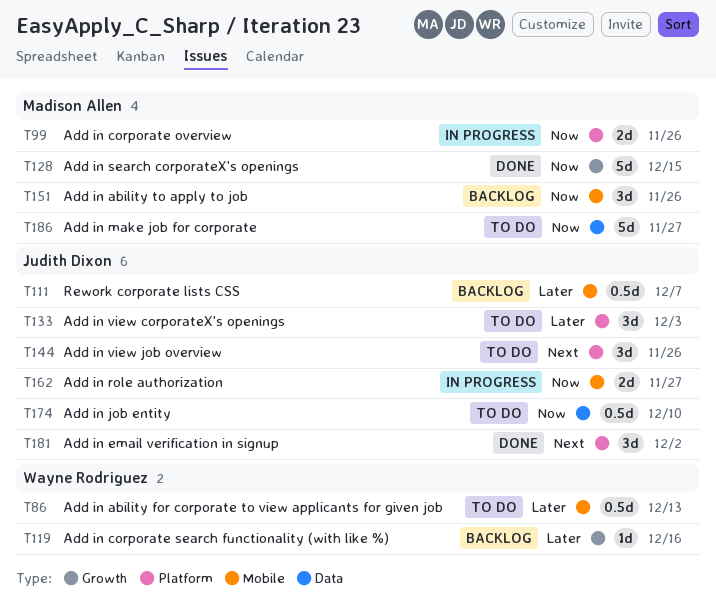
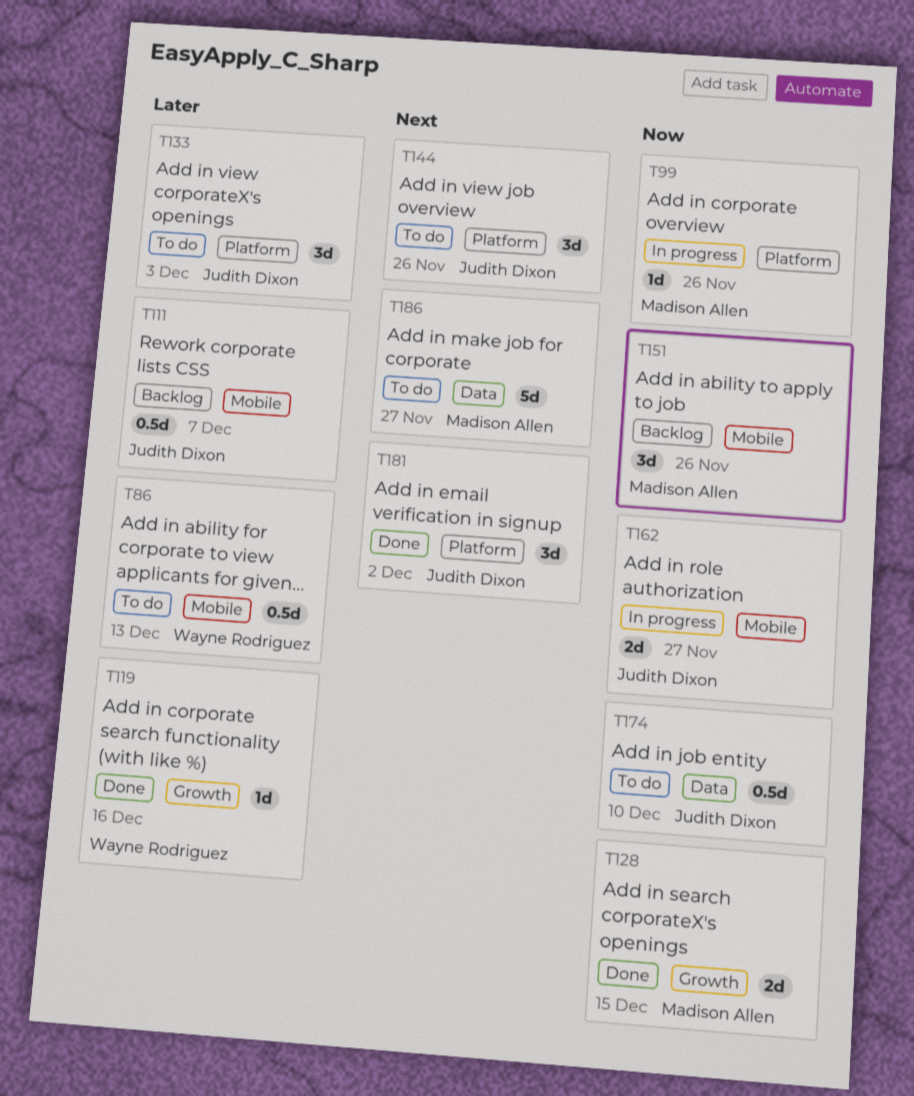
T99, estimate: 2d -> 1d
T119, status: Backlog -> Done
T128, estimate: 5d -> 2d
T186, priority: Now -> Next

